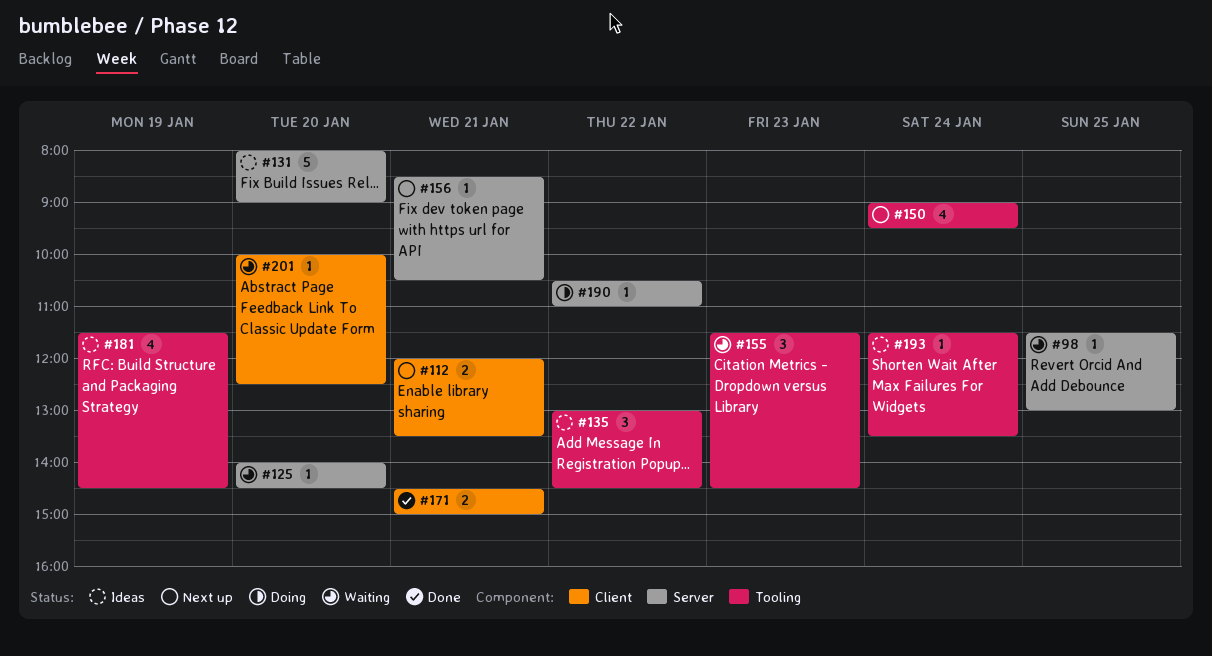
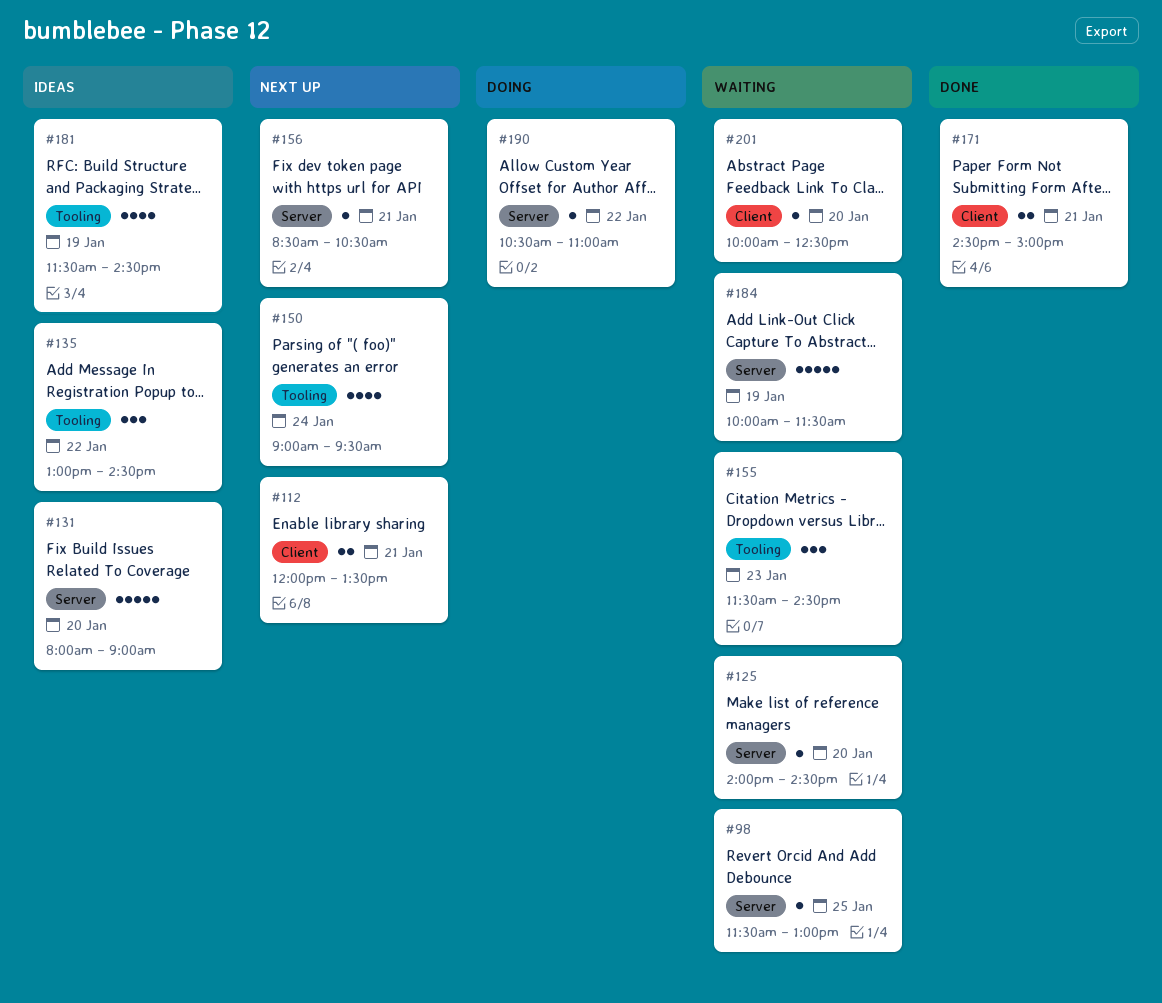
#184: none -> present
#193: present -> none

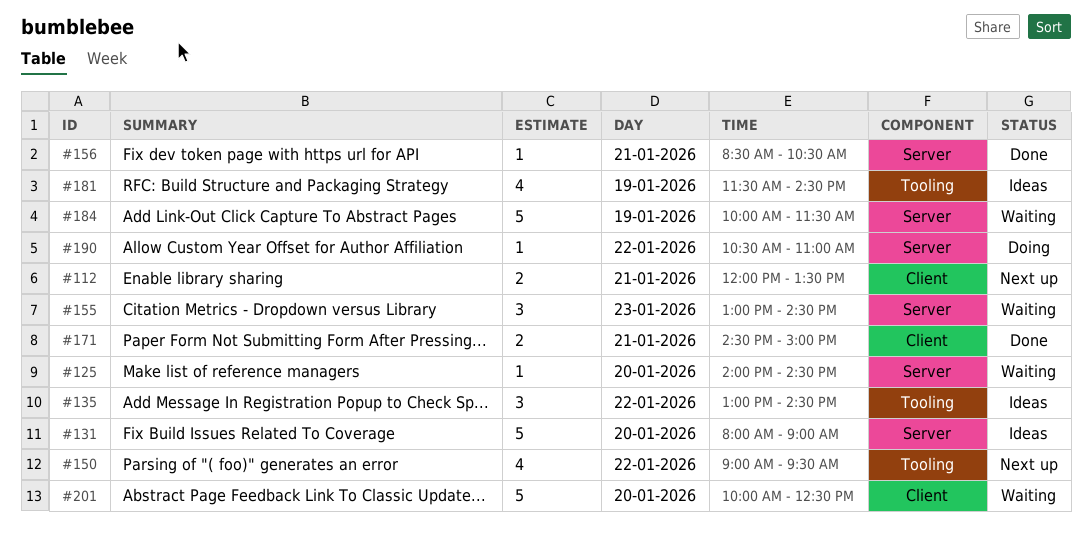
#98: present -> none
#150, day: Jan 24 -> Jan 22
#155, label: Tooling -> Server
#155, begins: 11:30 -> 13:00
#156, status: Next up -> Done
#201, estimate: 1 -> 5

